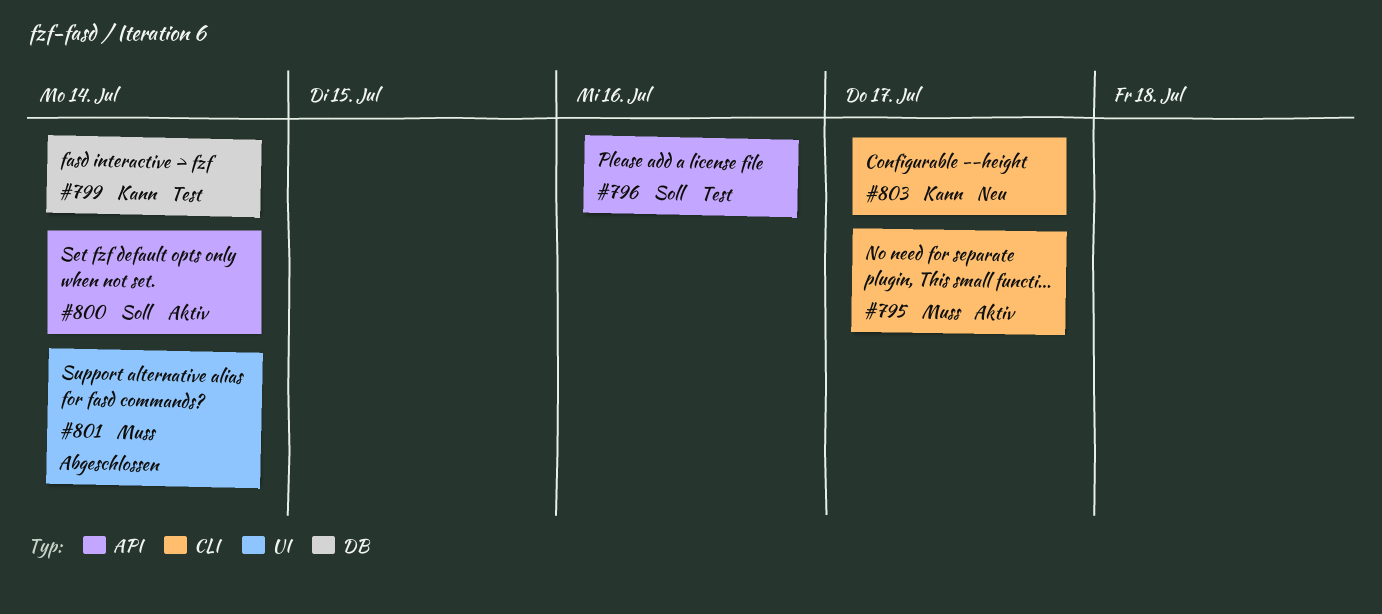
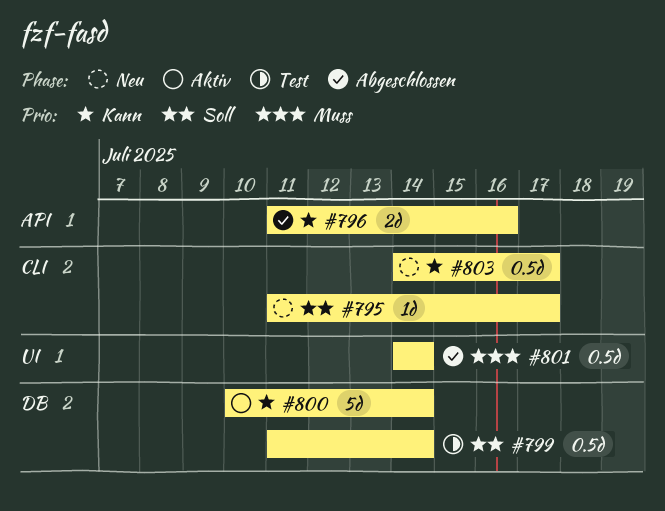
#795, status: Aktiv -> Neu
#795, priority: Muss -> Soll
#796, status: Test -> Abgeschlossen
#796, priority: Soll -> Kann
#799, priority: Kann -> Soll
#800, priority: Soll -> Kann
#800, label: API -> DB

